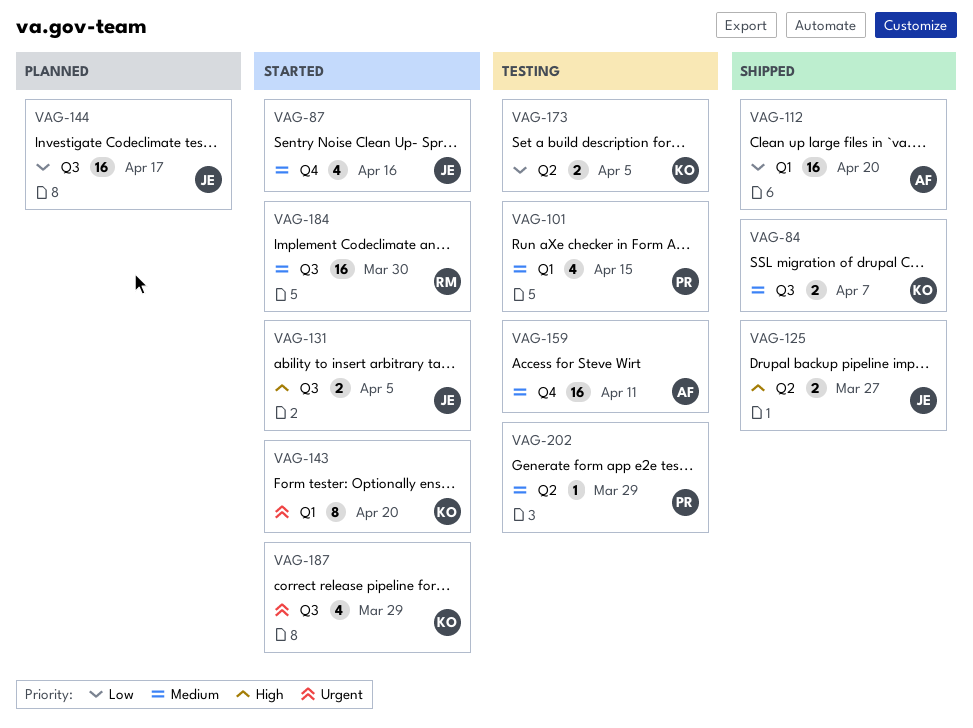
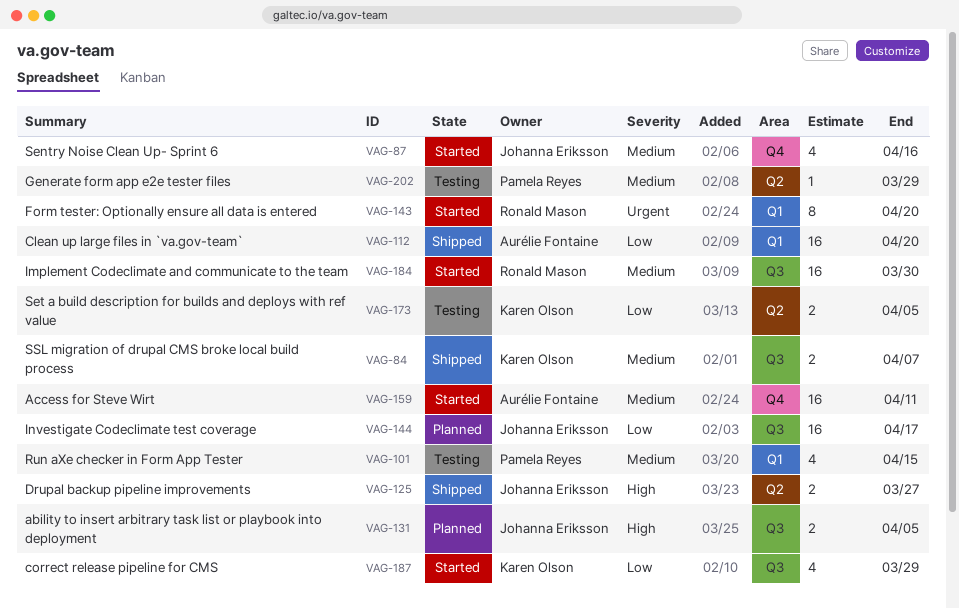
VAG-131, status: Started -> Planned
VAG-143, owner: Karen Olson -> Ronald Mason
VAG-159, status: Testing -> Started
VAG-187, priority: Urgent -> Low

